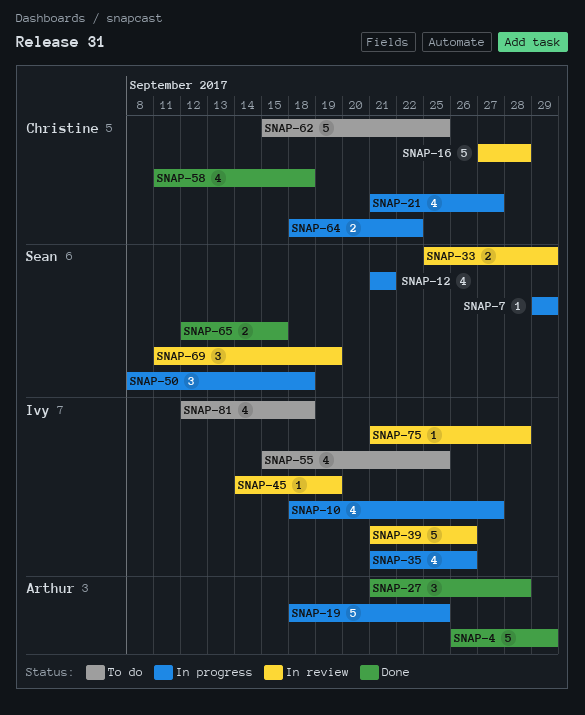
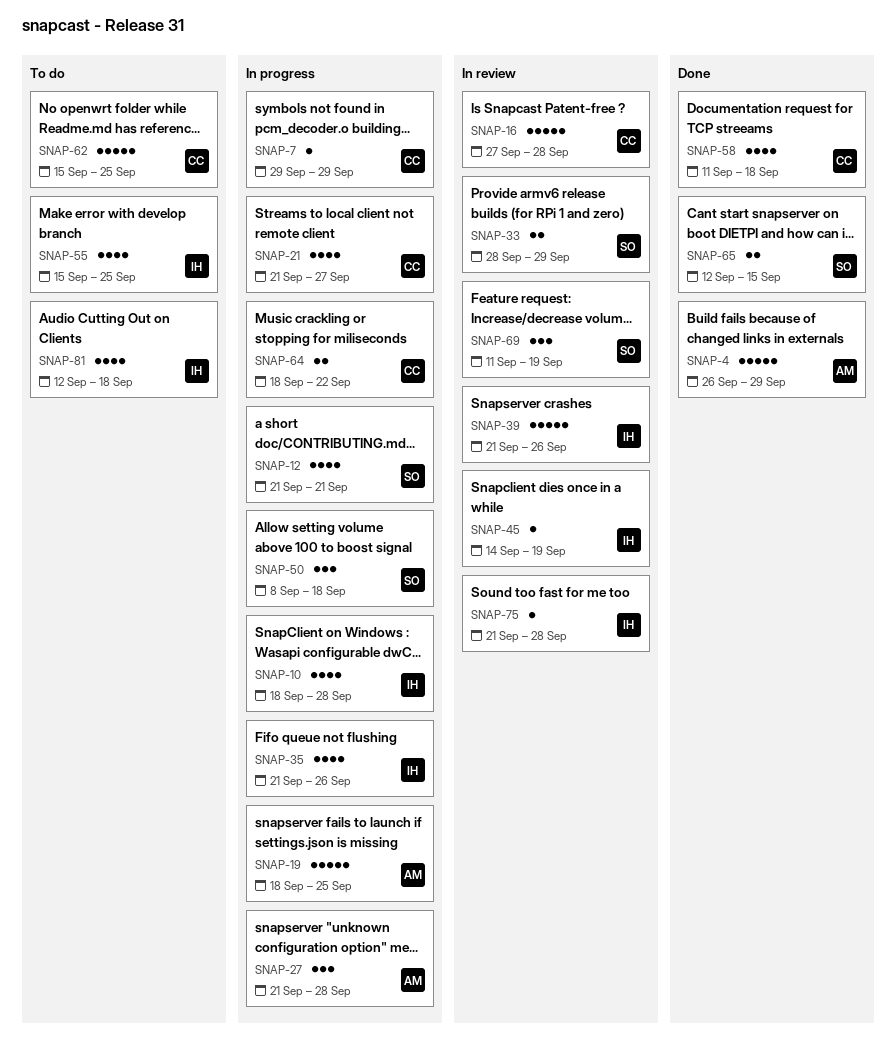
SNAP-7, owner: Sean -> Christine
SNAP-10, due: Sep 27 -> Sep 28
SNAP-27, status: Done -> In progress
SNAP-33, start: Sep 25 -> Sep 28

